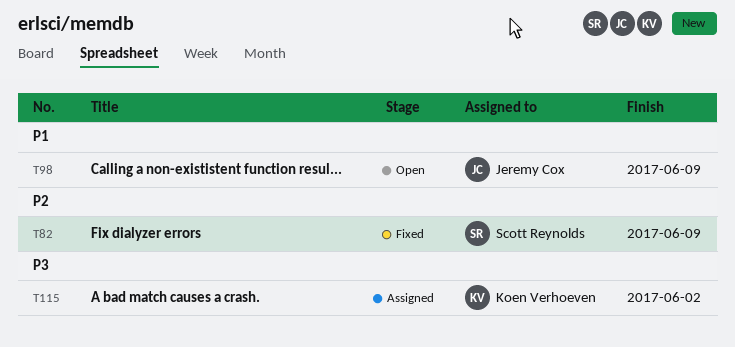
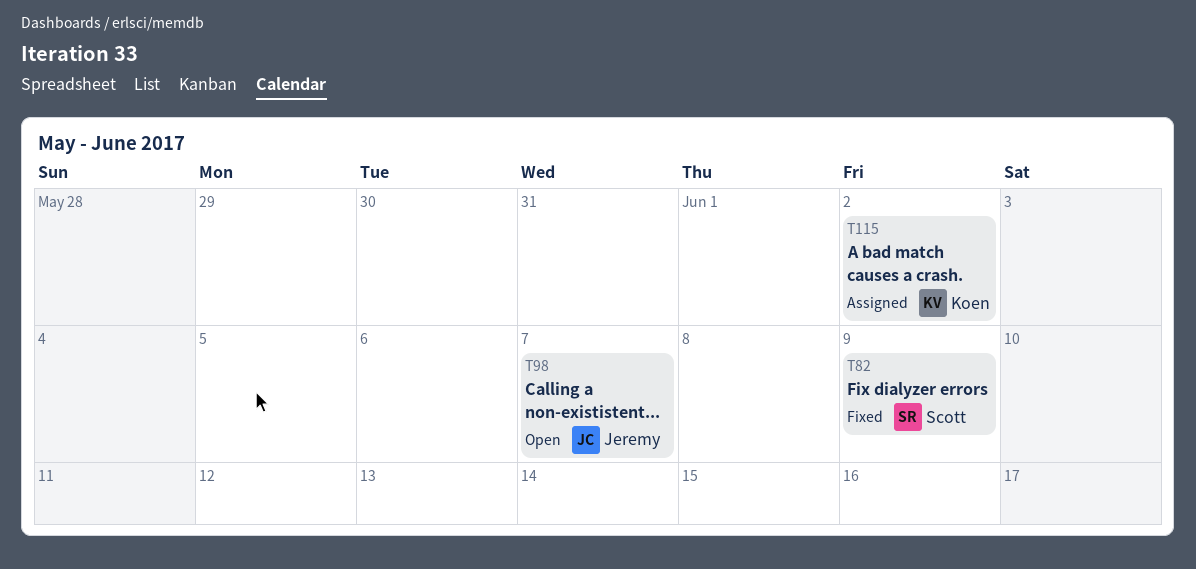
T98, due: Jun 9 -> Jun 7

